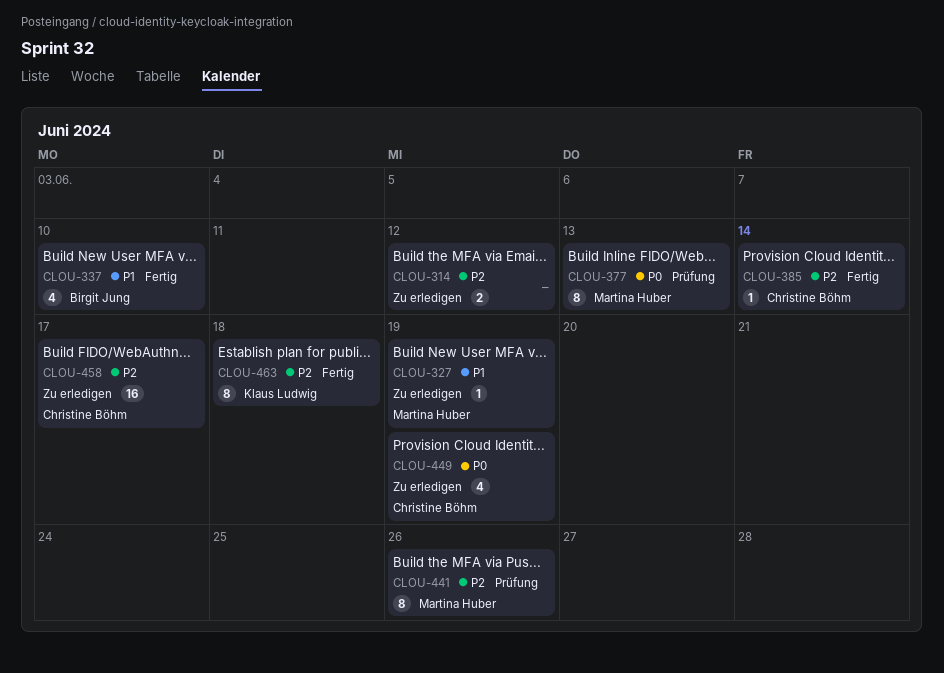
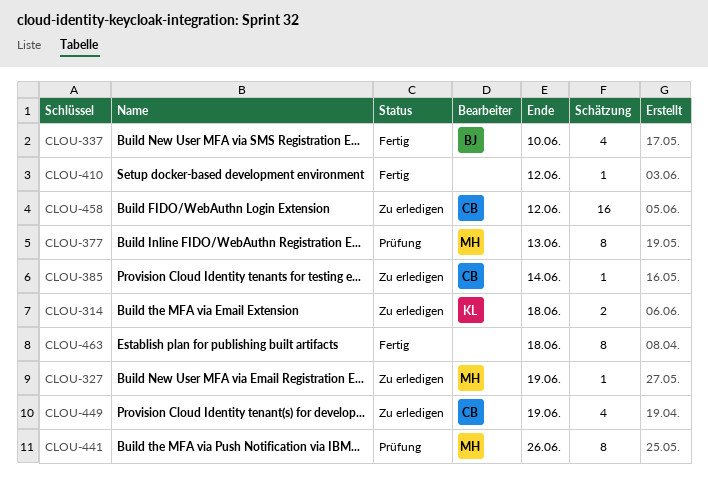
CLOU-314, owner: none -> Klaus Ludwig
CLOU-314, due: Jun 12 -> Jun 18
CLOU-385, status: Fertig -> Zu erledigen
CLOU-410: none -> present
CLOU-458, due: Jun 17 -> Jun 12
CLOU-463, owner: Klaus Ludwig -> none

